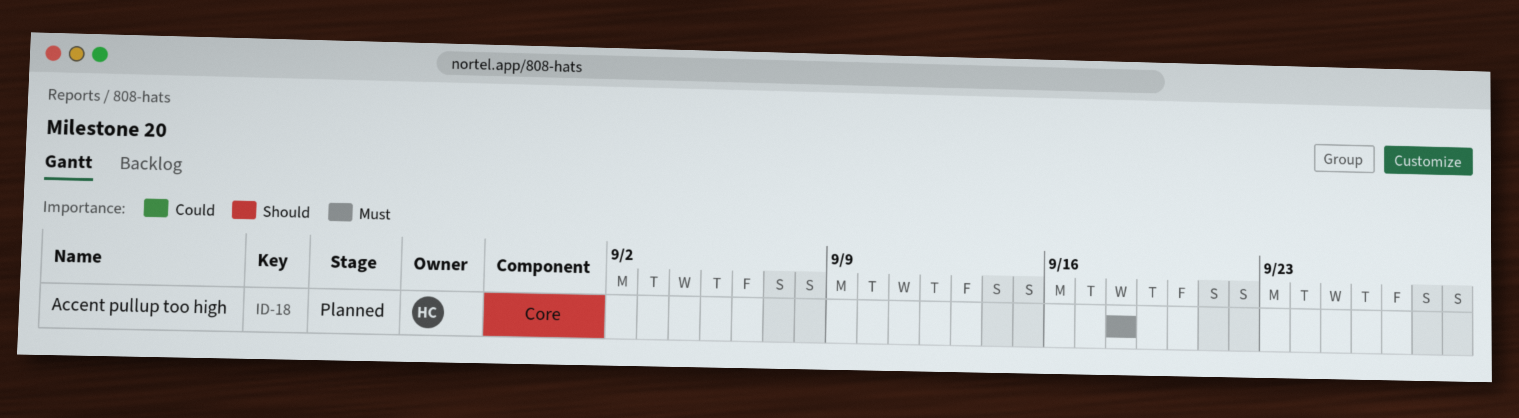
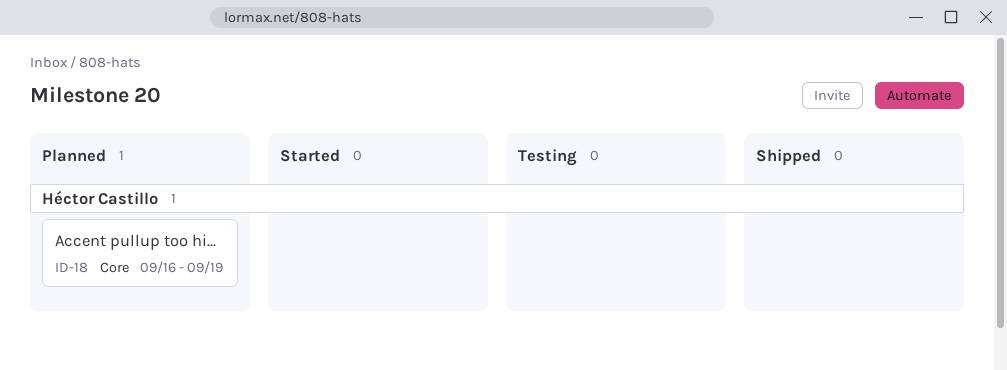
ID-18, start: Sep 18 -> Sep 16
ID-18, due: Sep 18 -> Sep 19

